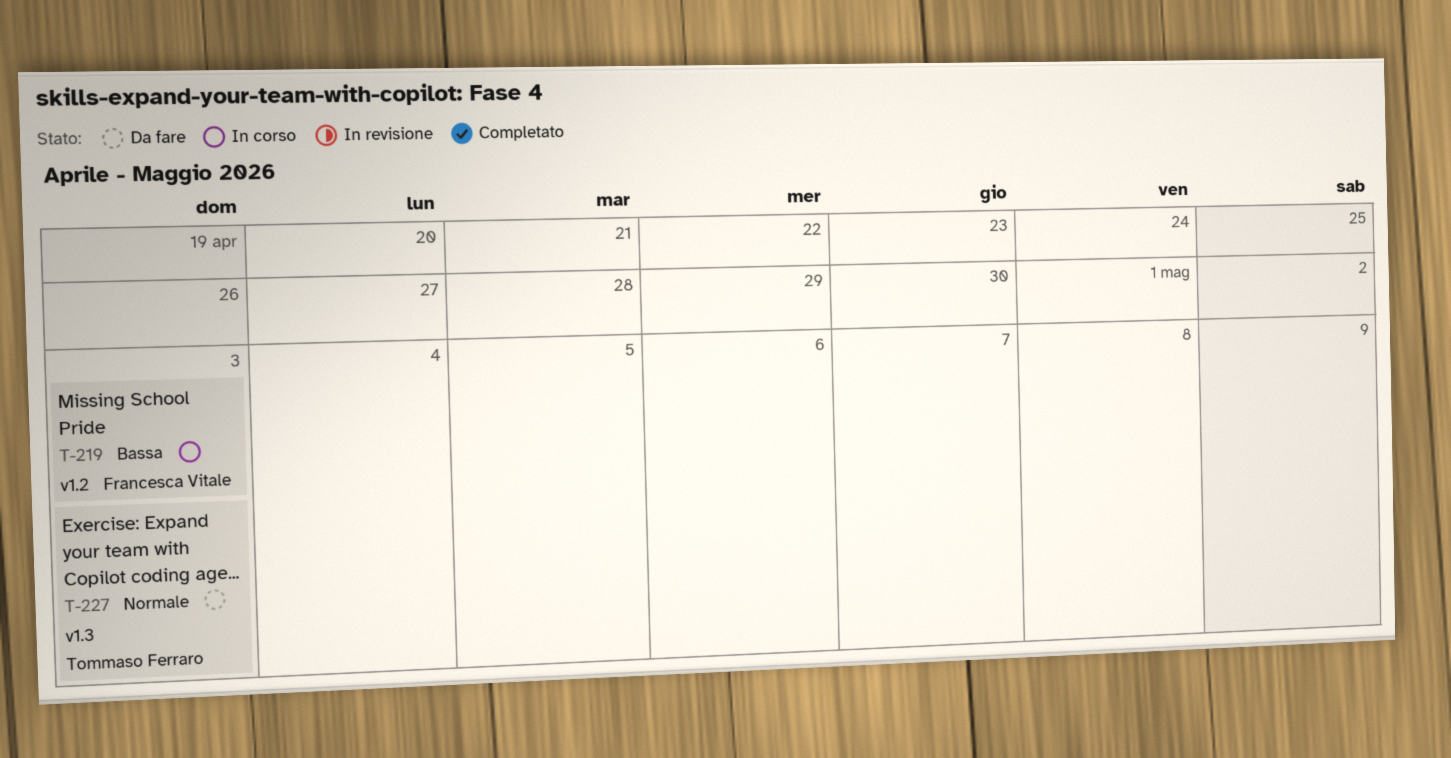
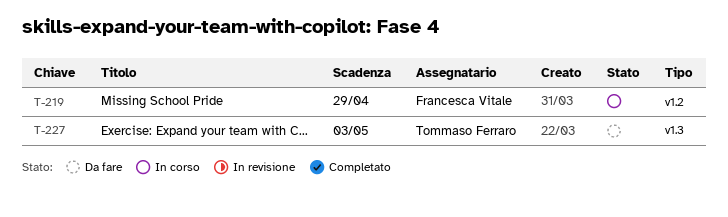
T-219, due: May 3 -> Apr 29

